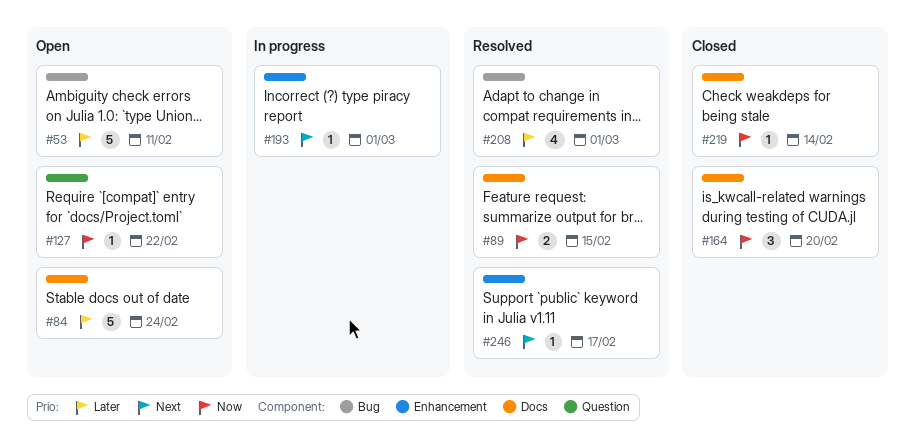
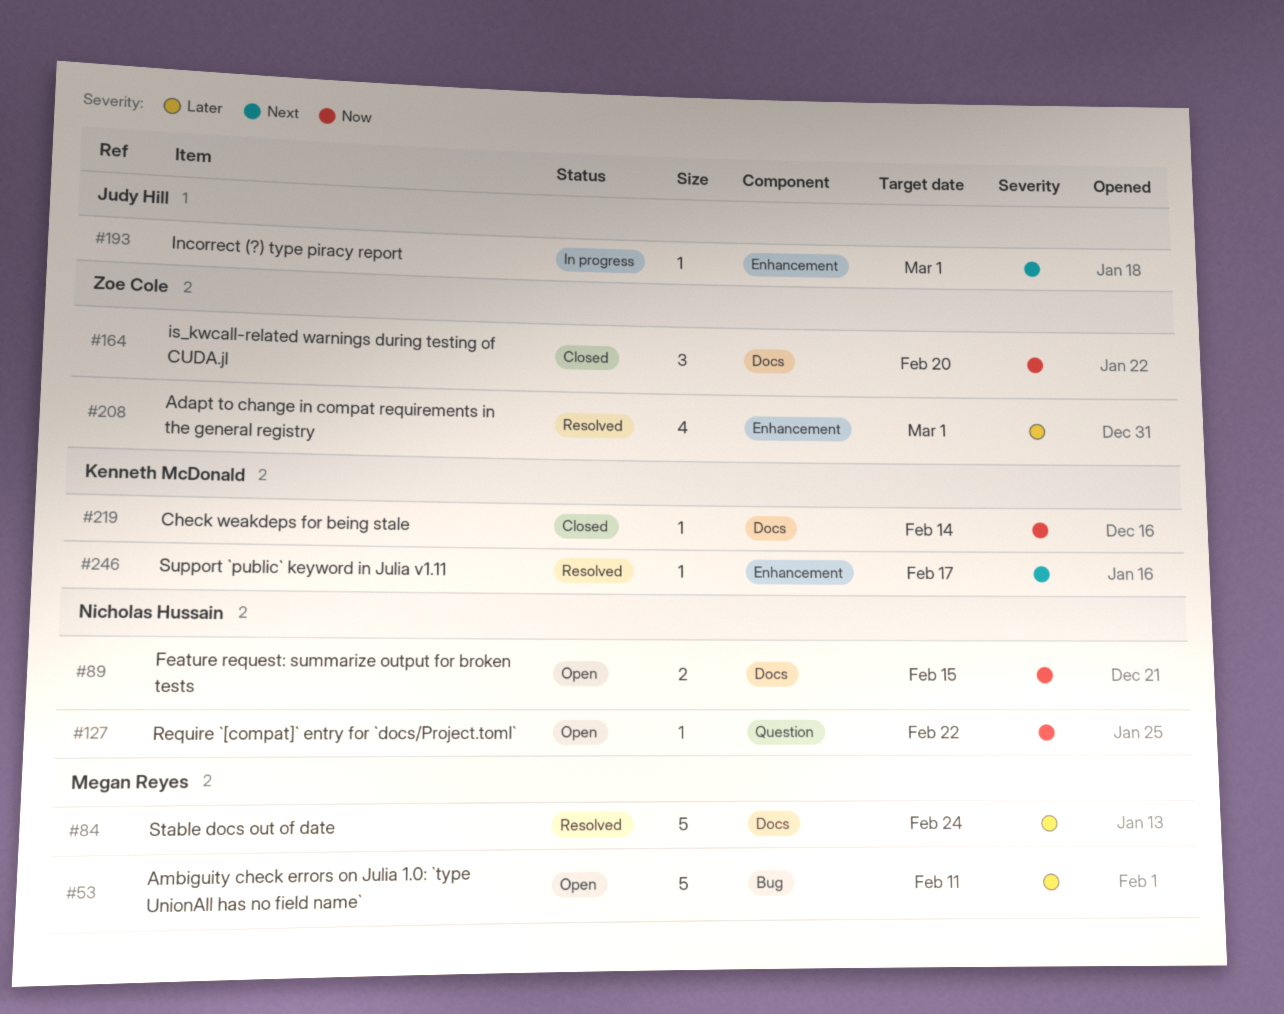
#84, status: Open -> Resolved
#89, status: Resolved -> Open
#208, label: Bug -> Enhancement

